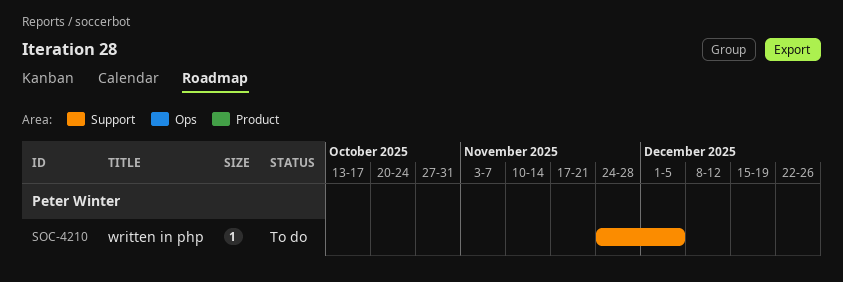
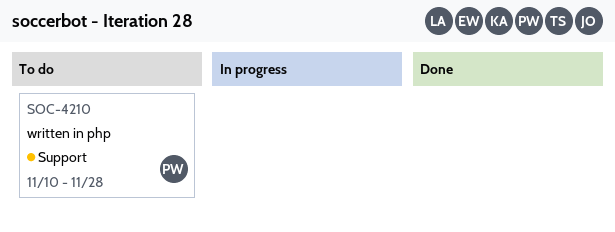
SOC-4210, start: Nov 24 -> Nov 10
SOC-4210, due: Dec 5 -> Nov 28

